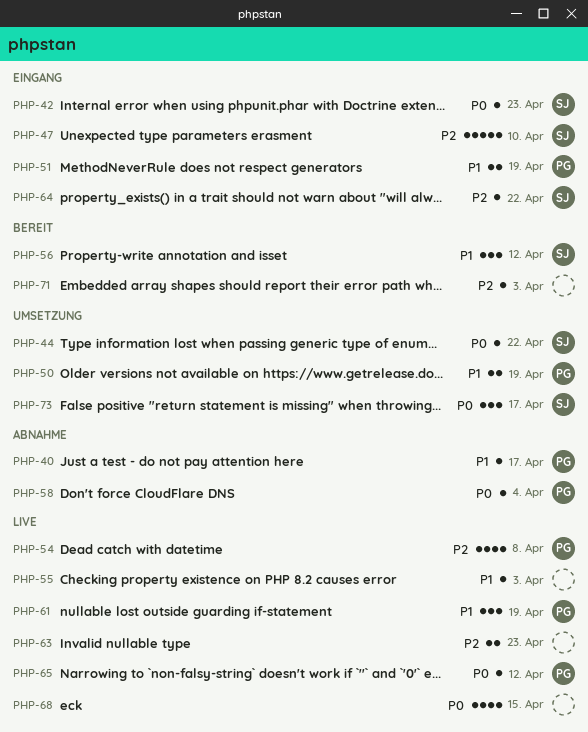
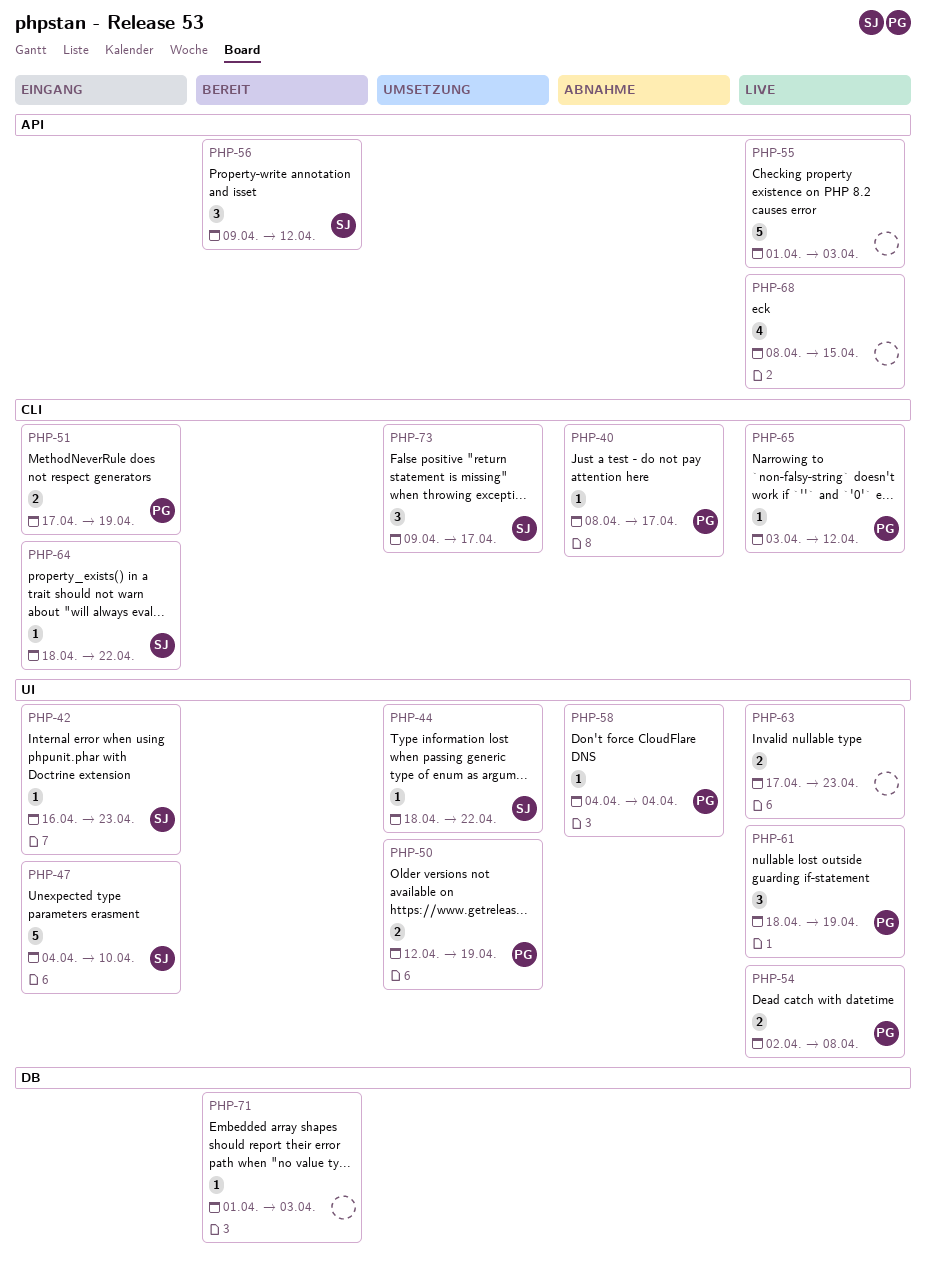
PHP-54, estimate: 4 -> 2
PHP-55, estimate: 1 -> 5

